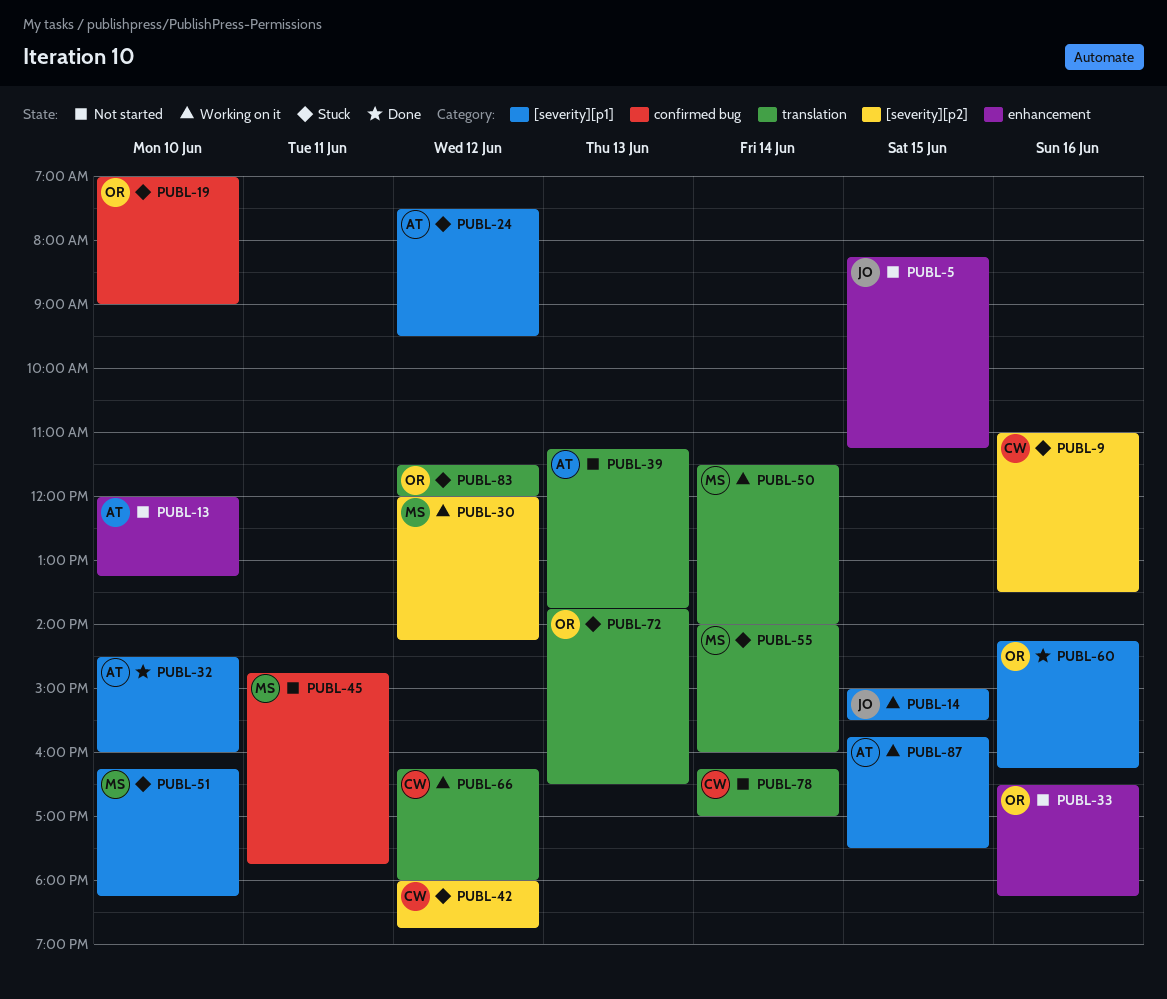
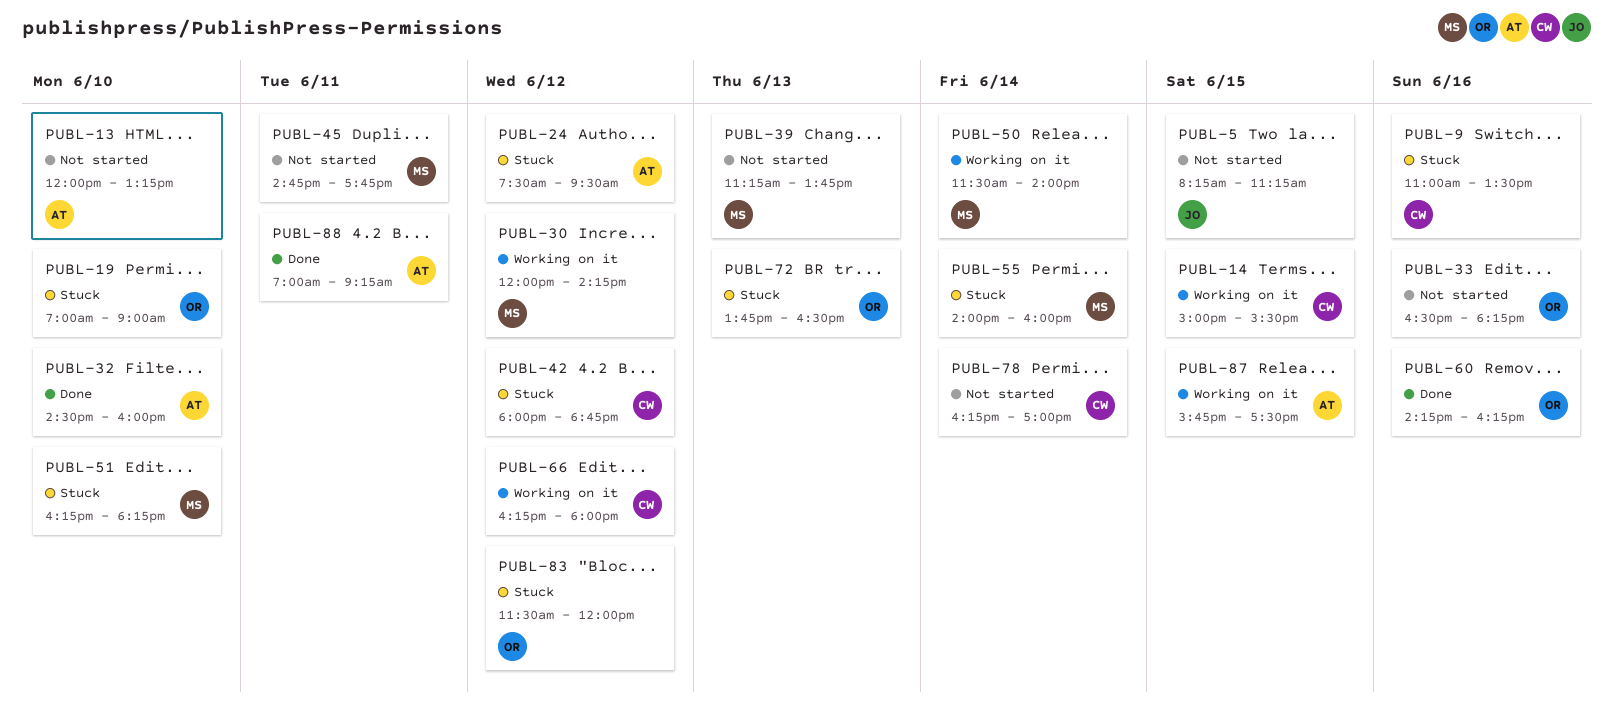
PUBL-14, owner: JO -> CW
PUBL-39, owner: AT -> MS
PUBL-88: none -> present

